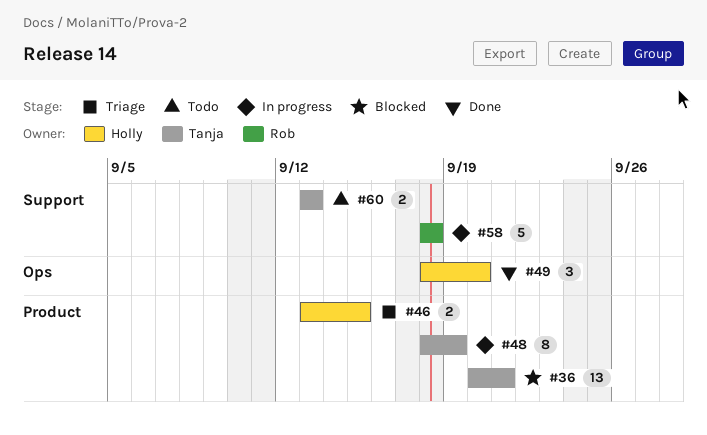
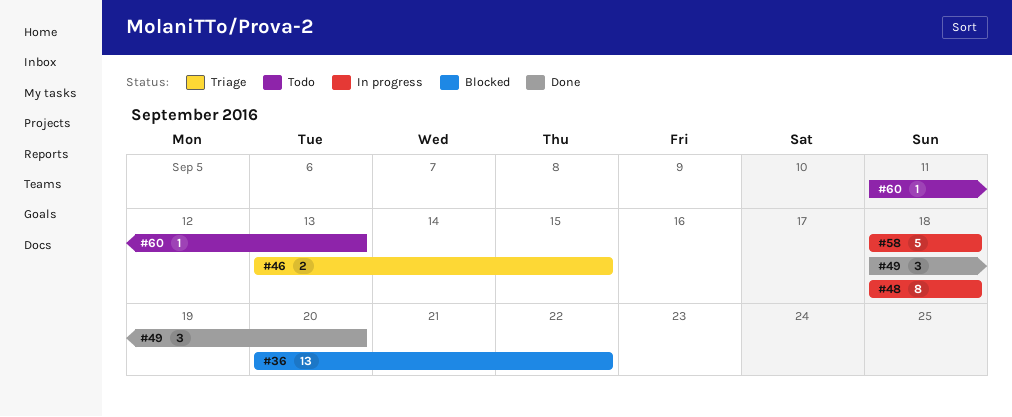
#36, due: Sep 21 -> Sep 22
#48, due: Sep 19 -> Sep 18
#60, estimate: 2 -> 1
#60, start: Sep 13 -> Sep 11

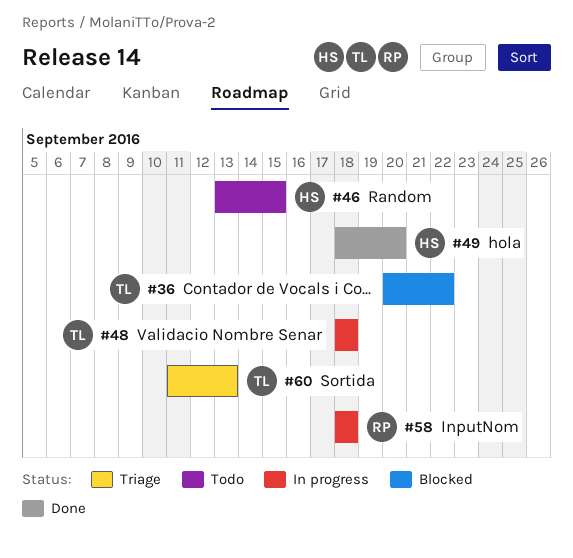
#46, status: Triage -> Todo
#60, status: Todo -> Triage

